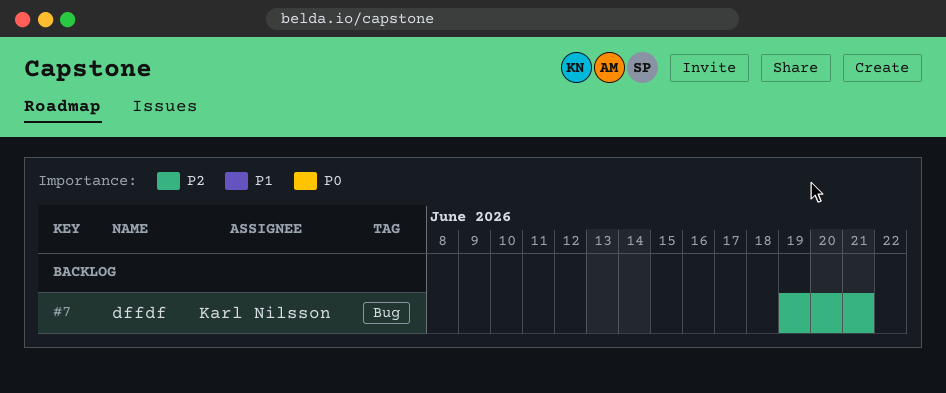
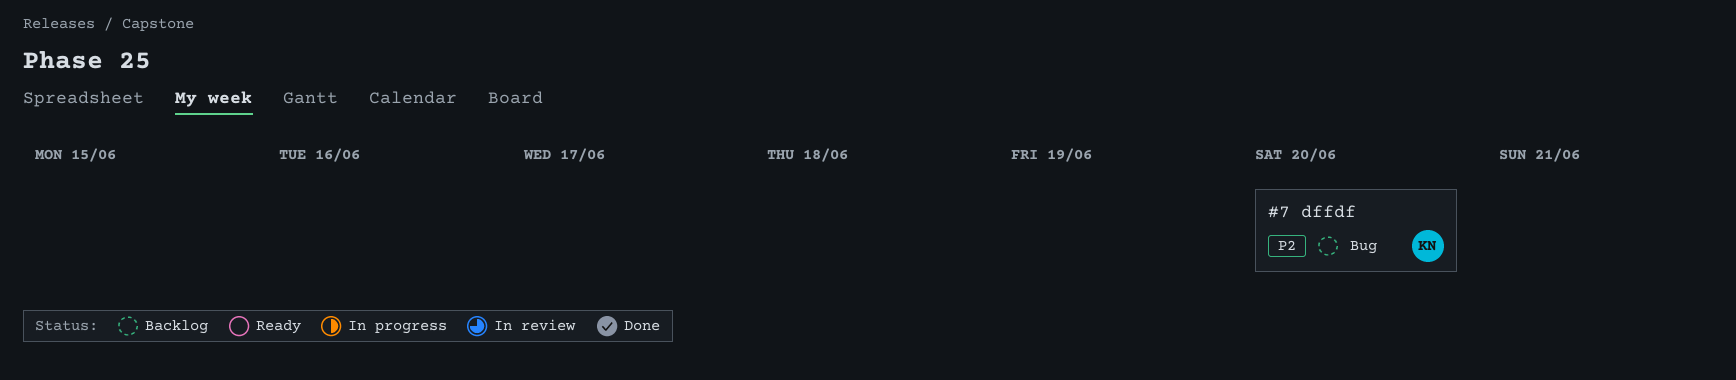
#7, due: Jun 21 -> Jun 20

